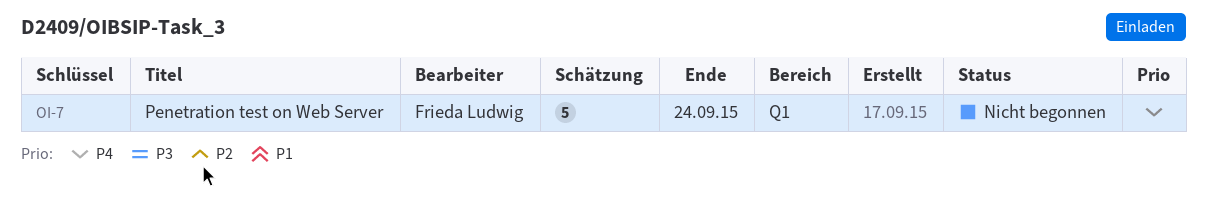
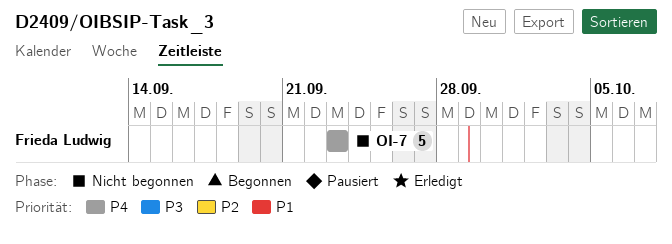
OI-7, due: Sep 24 -> Sep 23

